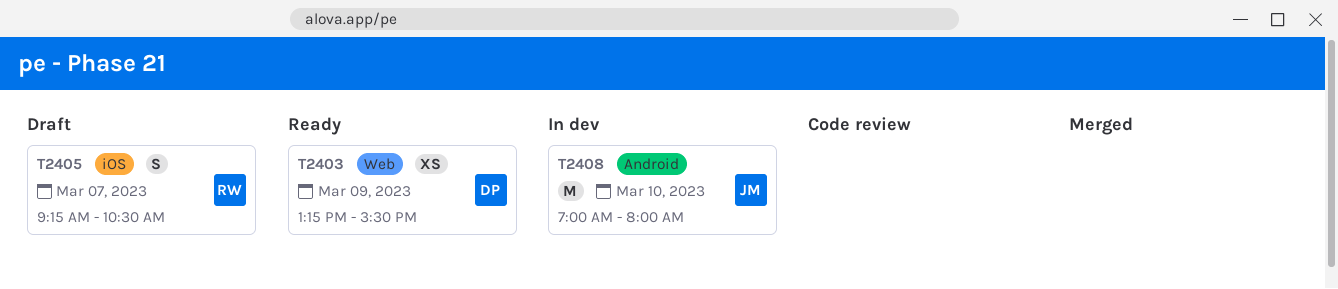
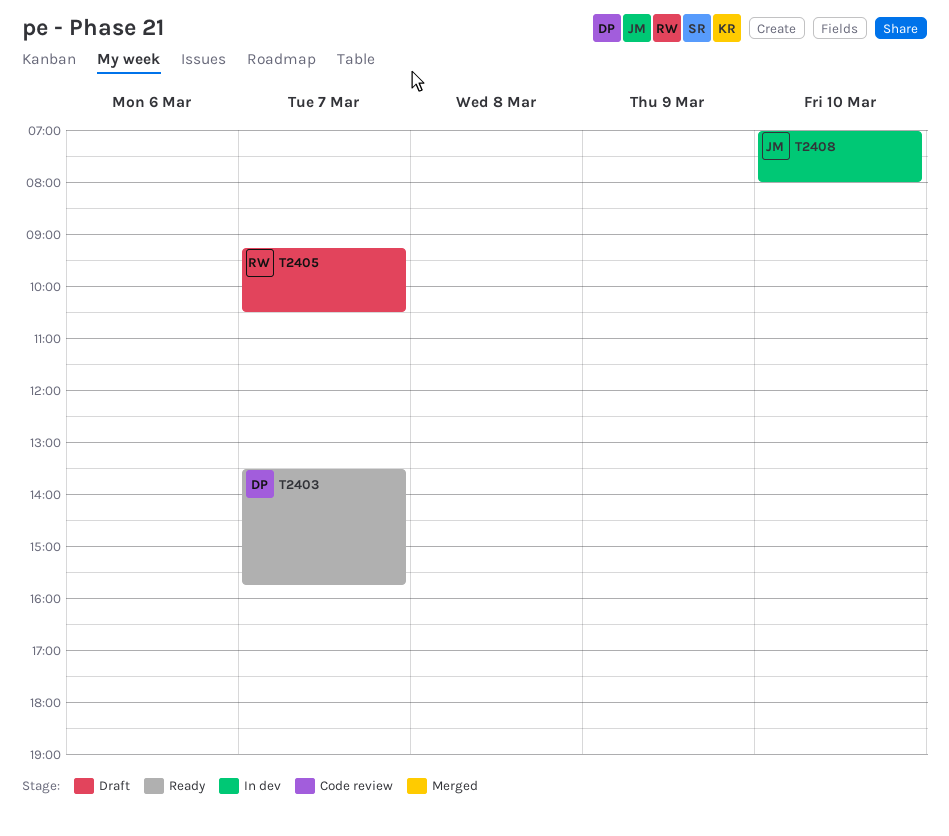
T2403, day: Mar 9 -> Mar 7
T2403, begins: 13:15 -> 13:30
T2403, ends: 15:30 -> 15:45

